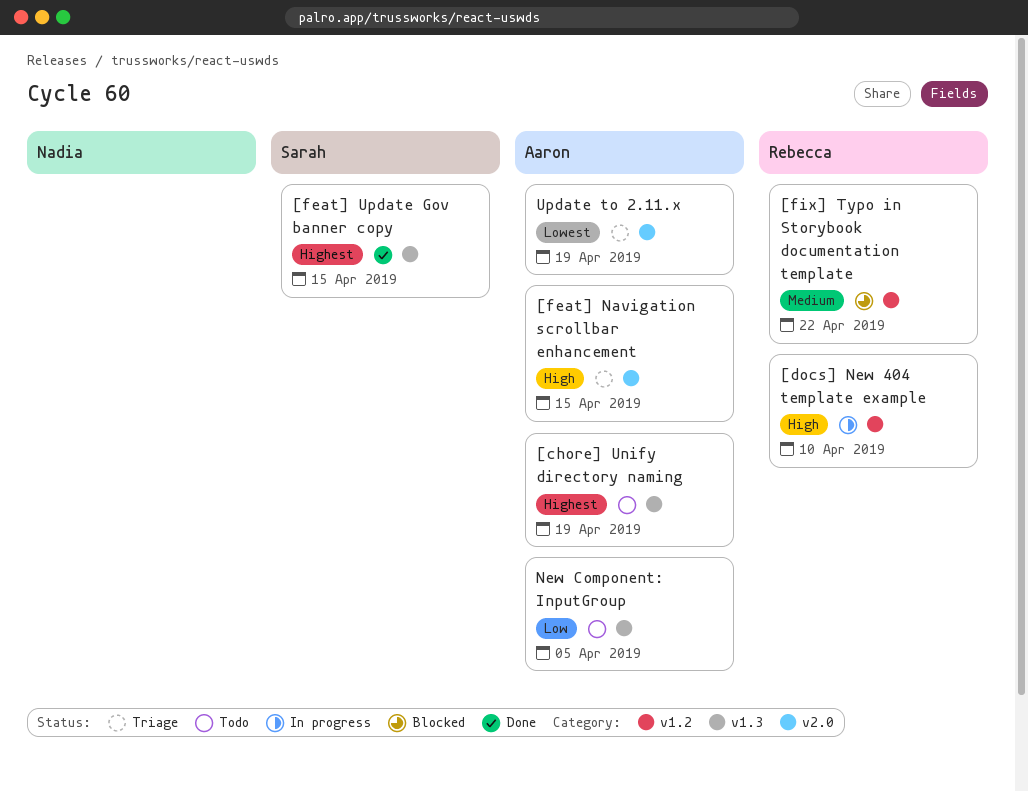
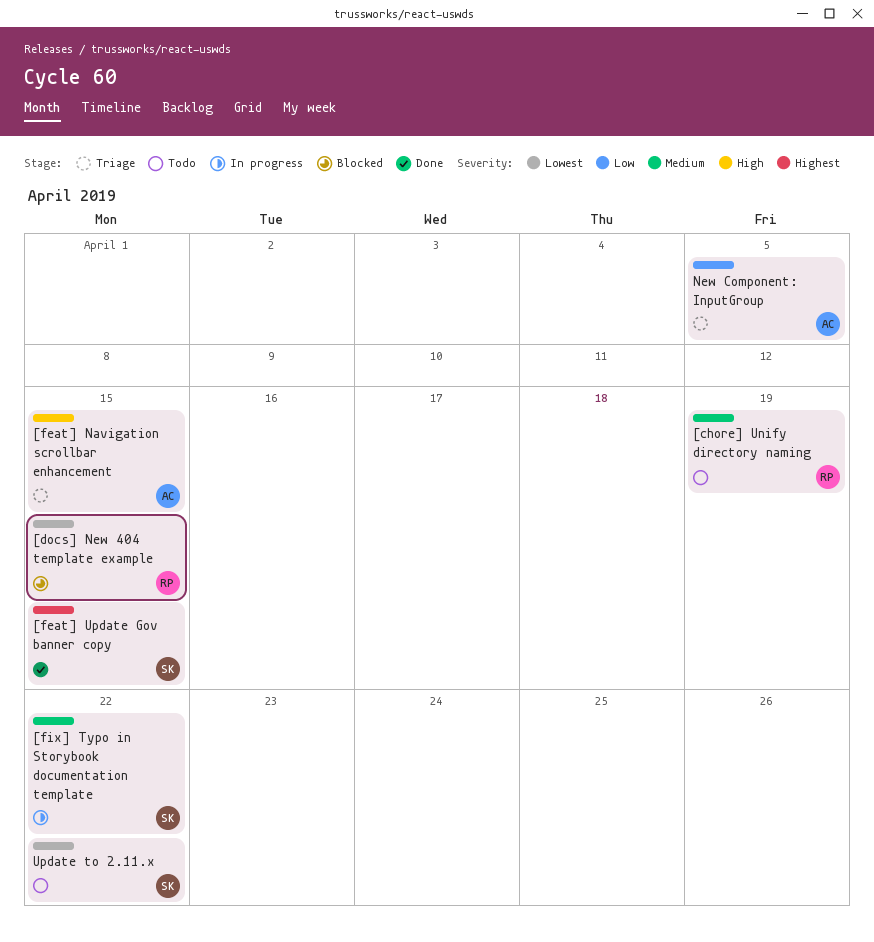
[chore] Unify directory naming, owner: Aaron -> Rebecca
[chore] Unify directory naming, priority: Highest -> Medium
[docs] New 404 template example, status: In progress -> Blocked
[docs] New 404 template example, priority: High -> Lowest
[docs] New 404 template example, due: Apr 10 -> Apr 15
[fix] Typo in Storybook documentation template, status: Blocked -> In progress
[fix] Typo in Storybook documentation template, owner: Rebecca -> Sarah
New Component: InputGroup, status: Todo -> Triage
Update to 2.11.x, status: Triage -> Todo
Update to 2.11.x, owner: Aaron -> Sarah
Update to 2.11.x, due: Apr 19 -> Apr 22

